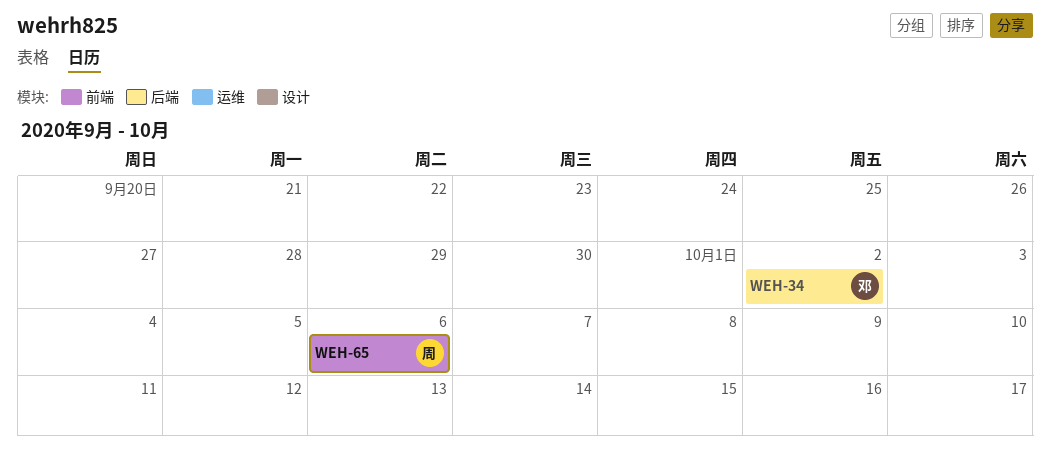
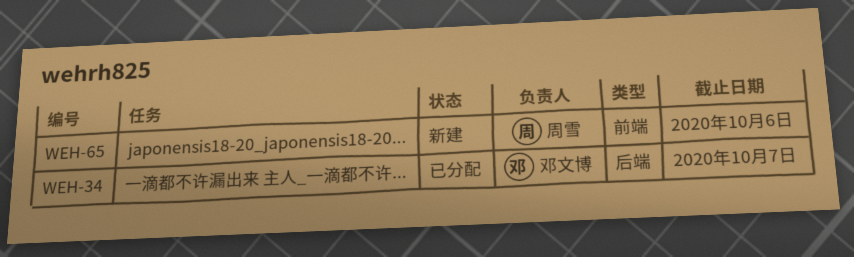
WEH-34, due: Oct 2 -> Oct 7

